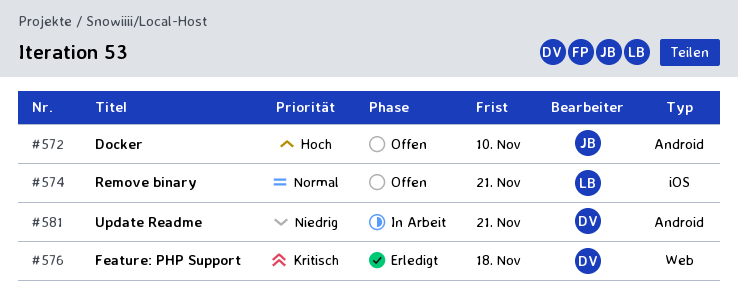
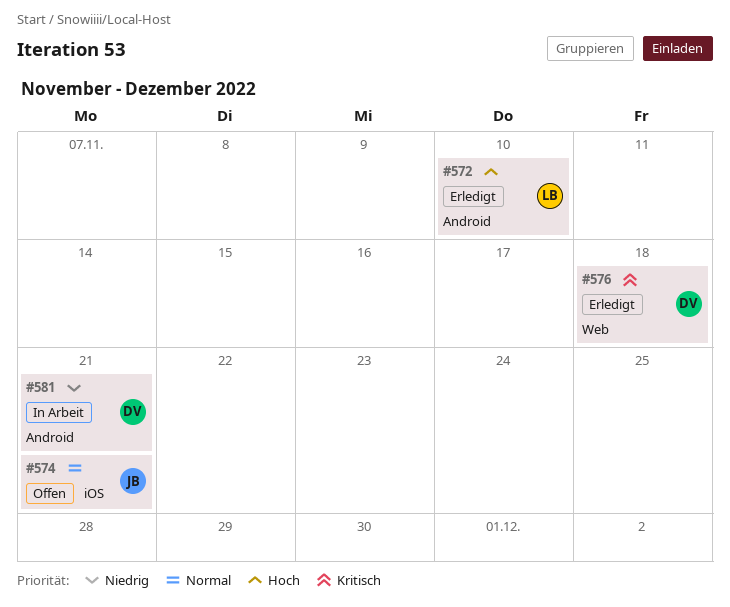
#572, status: Offen -> Erledigt
#572, owner: JB -> LB
#574, owner: LB -> JB

